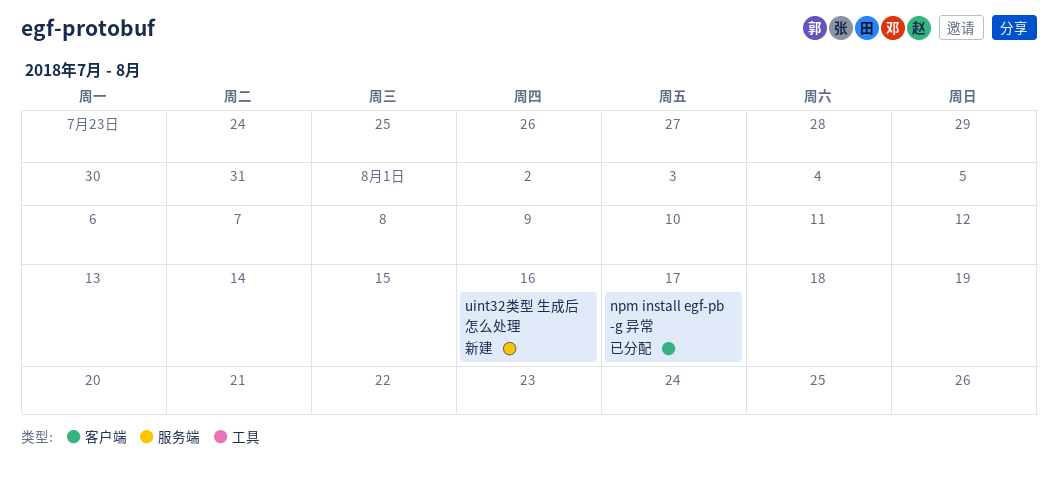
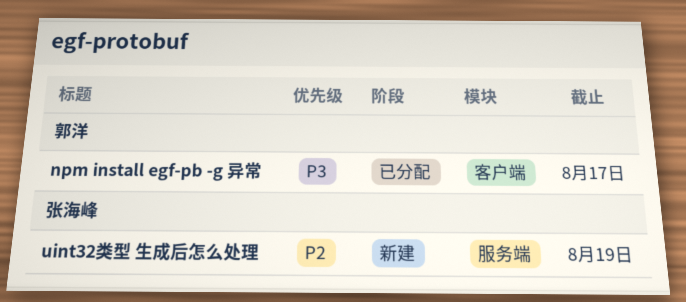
uint32类型 生成后怎么处理, due: Aug 16 -> Aug 19

